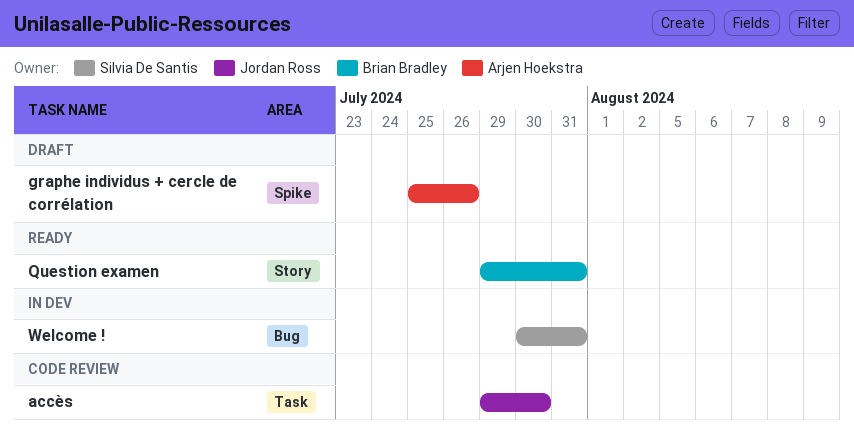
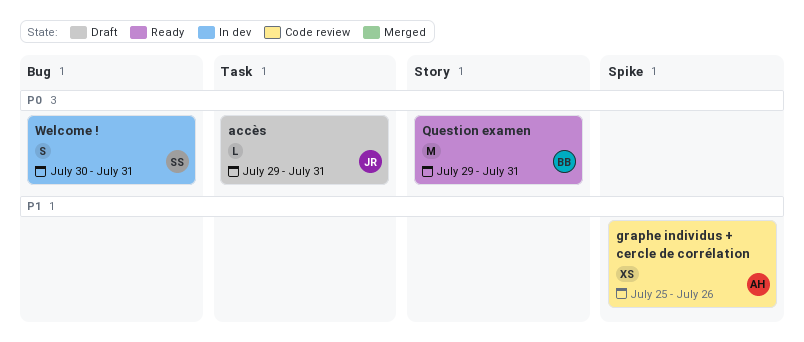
accès, status: Code review -> Draft
accès, due: Jul 30 -> Jul 31
graphe individus + cercle de corrélation, status: Draft -> Code review

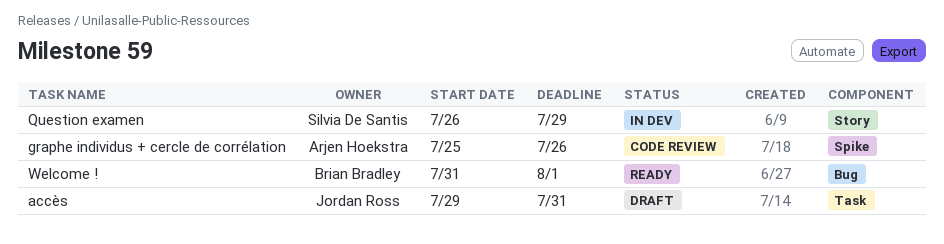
Question examen, status: Ready -> In dev
Question examen, owner: Brian Bradley -> Silvia De Santis
Question examen, start: Jul 29 -> Jul 26
Question examen, due: Jul 31 -> Jul 29
Welcome !, status: In dev -> Ready
Welcome !, owner: Silvia De Santis -> Brian Bradley
Welcome !, start: Jul 30 -> Jul 31
Welcome !, due: Jul 31 -> Aug 1

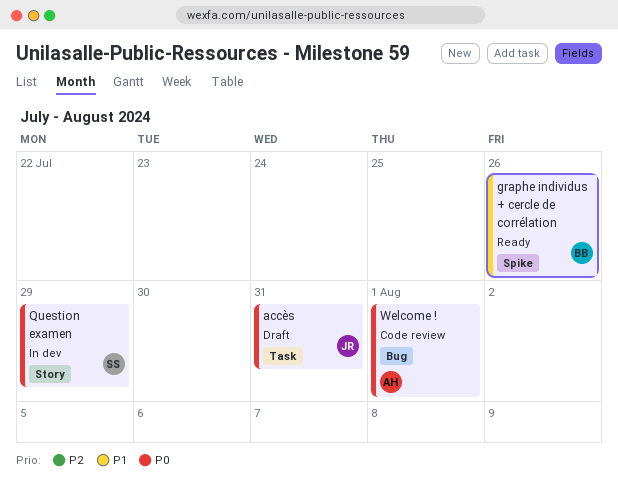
graphe individus + cercle de corrélation, status: Code review -> Ready
graphe individus + cercle de corrélation, owner: Arjen Hoekstra -> Brian Bradley
Welcome !, status: Ready -> Code review
Welcome !, owner: Brian Bradley -> Arjen Hoekstra

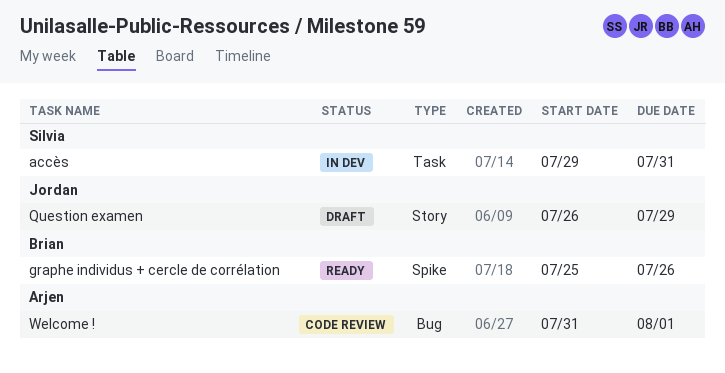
accès, status: Draft -> In dev
accès, owner: Jordan -> Silvia
Question examen, status: In dev -> Draft
Question examen, owner: Silvia -> Jordan

